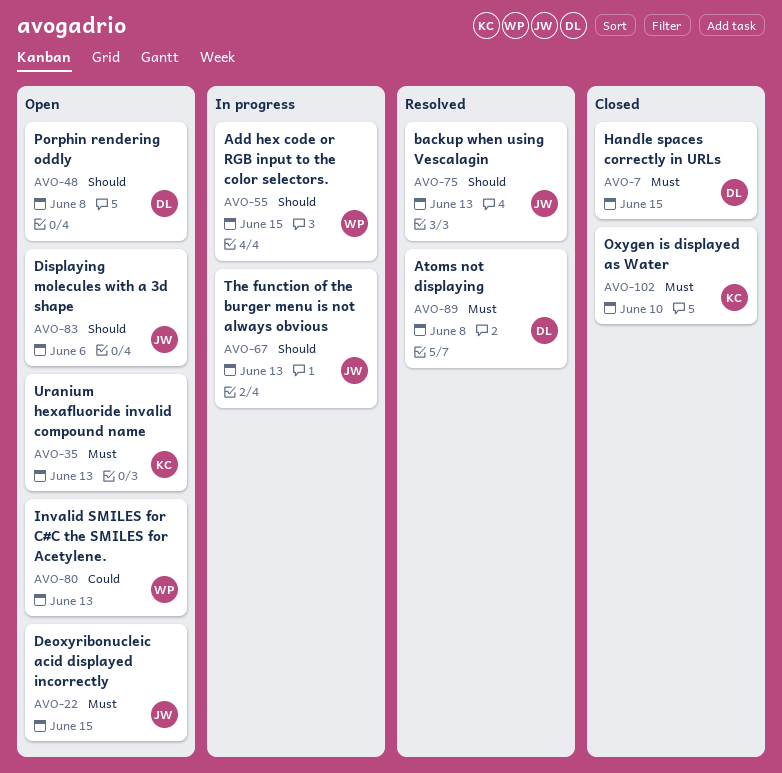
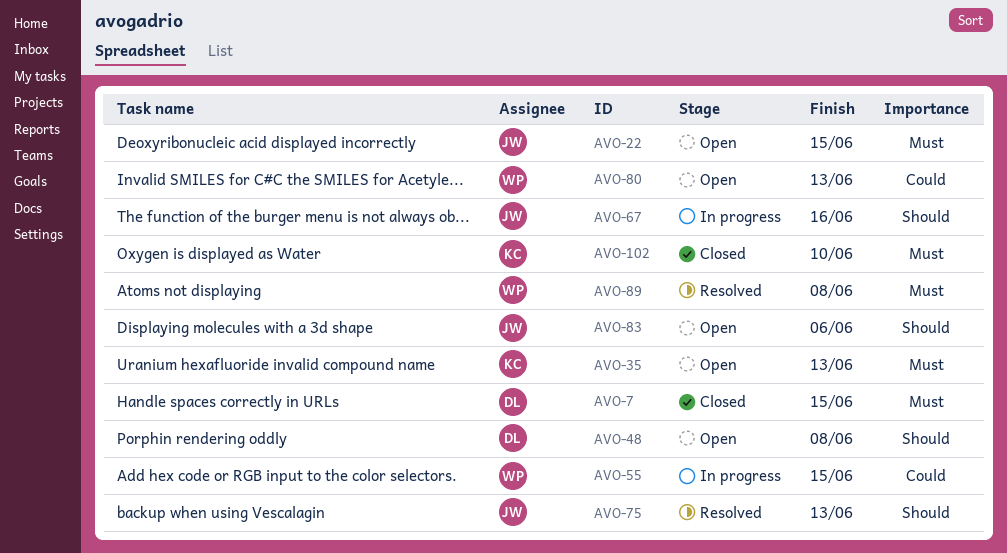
AVO-55, priority: Should -> Could
AVO-67, due: Jun 13 -> Jun 16
AVO-89, owner: DL -> WP

